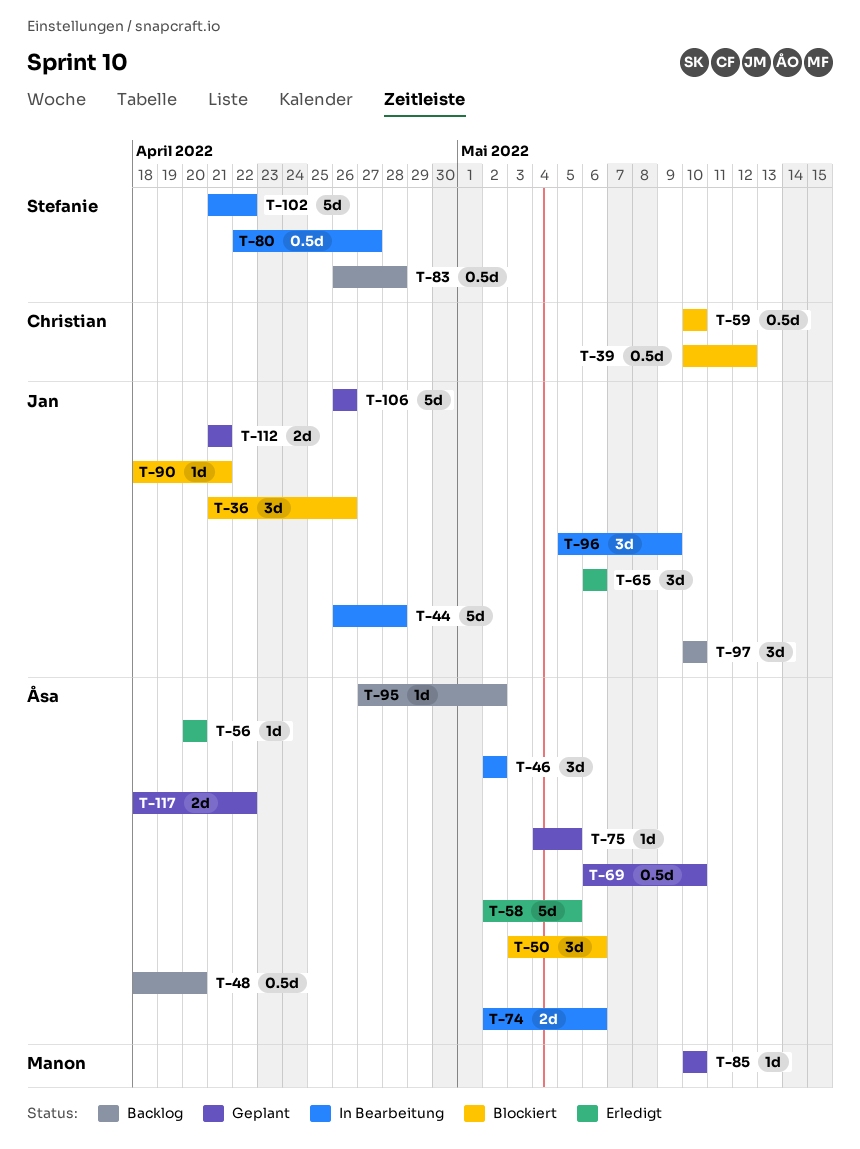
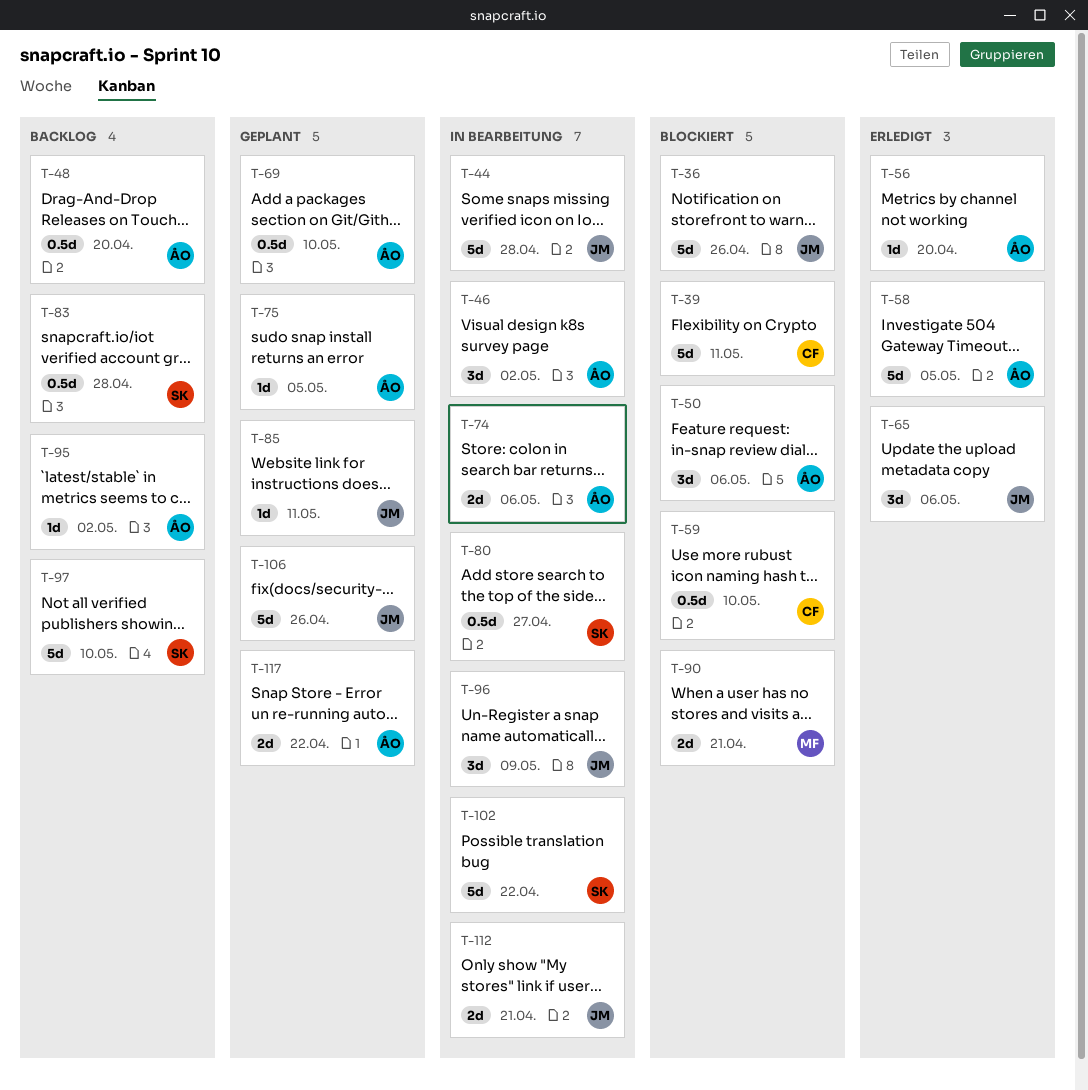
T-36, estimate: 3d -> 5d
T-39, estimate: 0.5d -> 5d
T-39, due: May 12 -> May 11
T-85, owner: Manon -> Jan
T-85, due: May 10 -> May 11
T-90, owner: Jan -> Manon
T-90, estimate: 1d -> 2d
T-97, owner: Jan -> Stefanie
T-97, estimate: 3d -> 5d
T-112, status: Geplant -> In Bearbeitung

